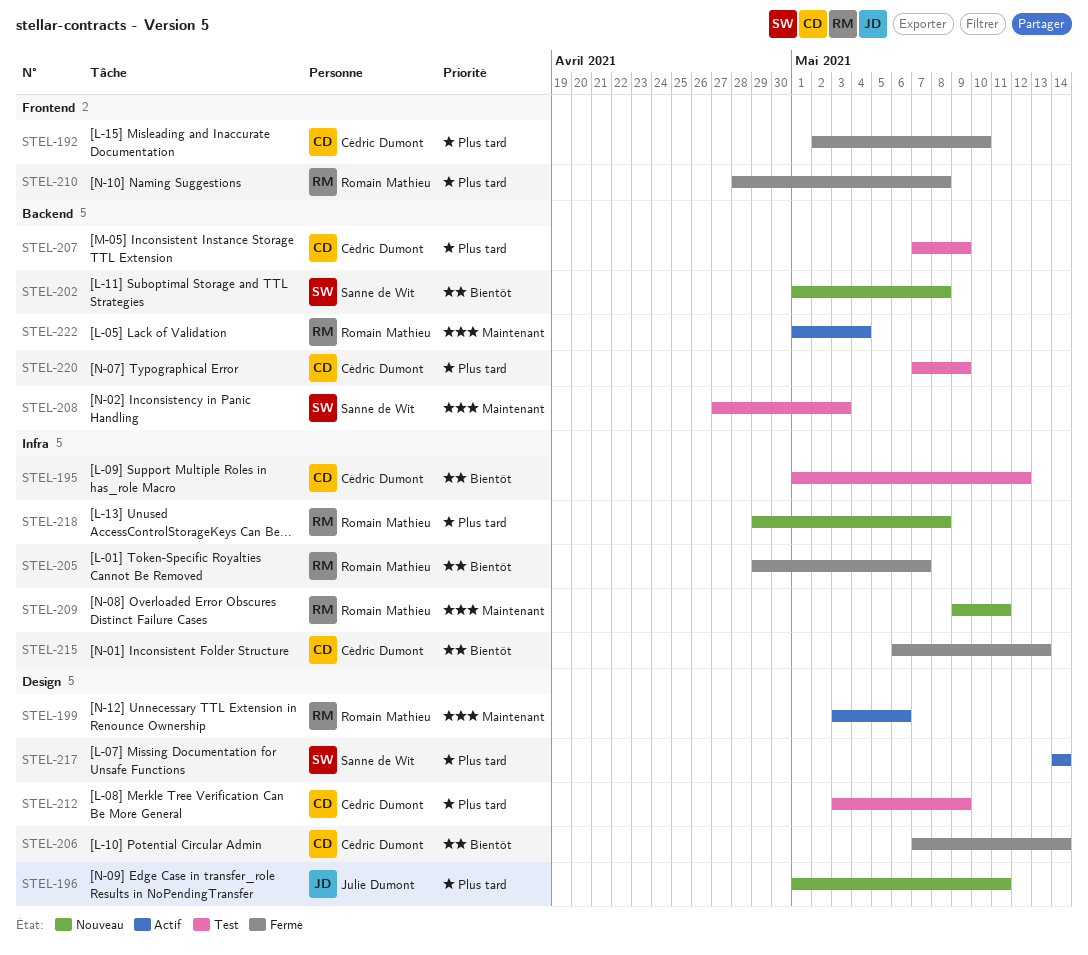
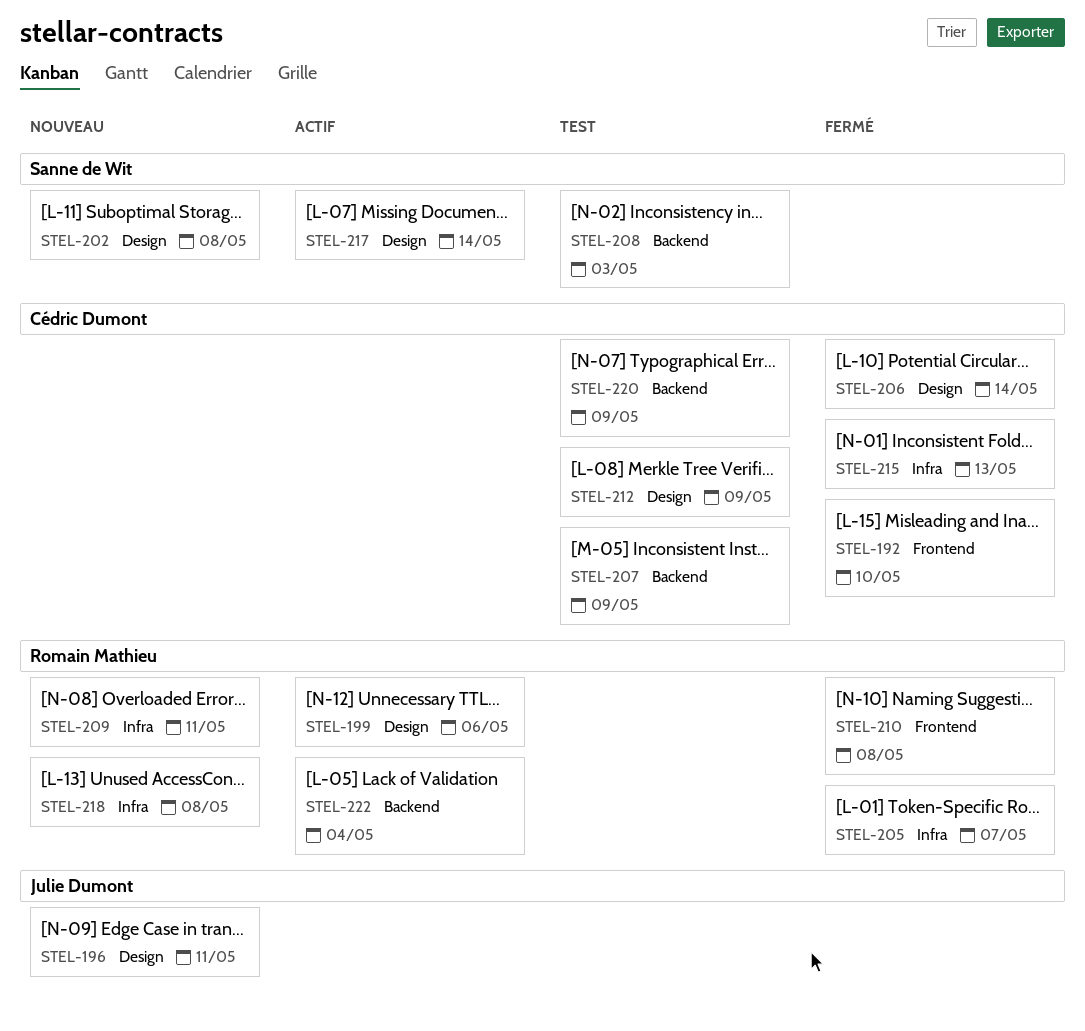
STEL-195: present -> none
STEL-202, label: Backend -> Design

